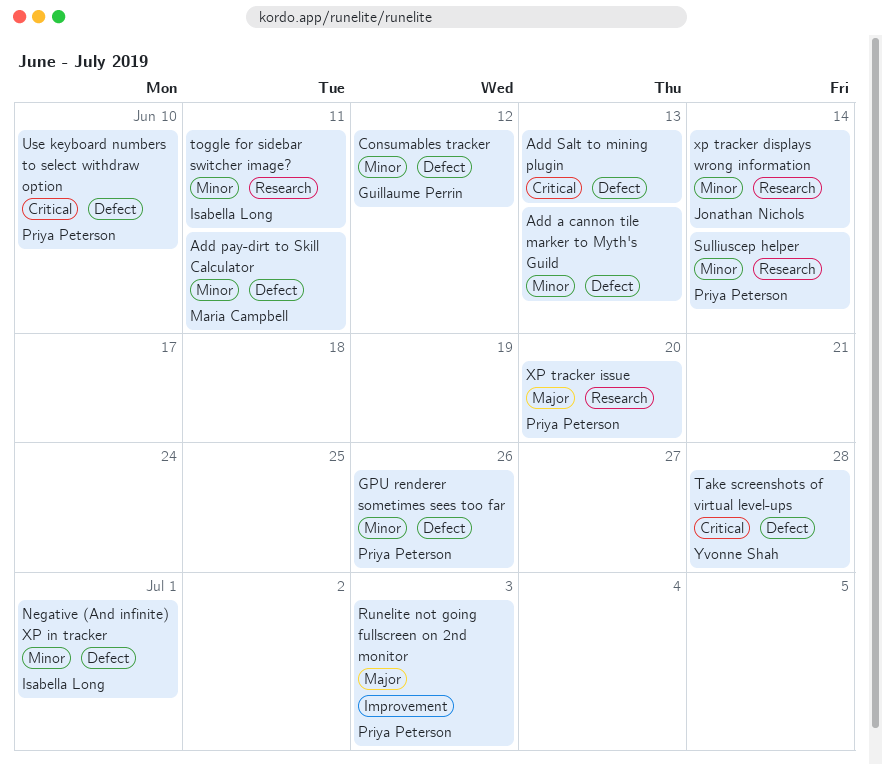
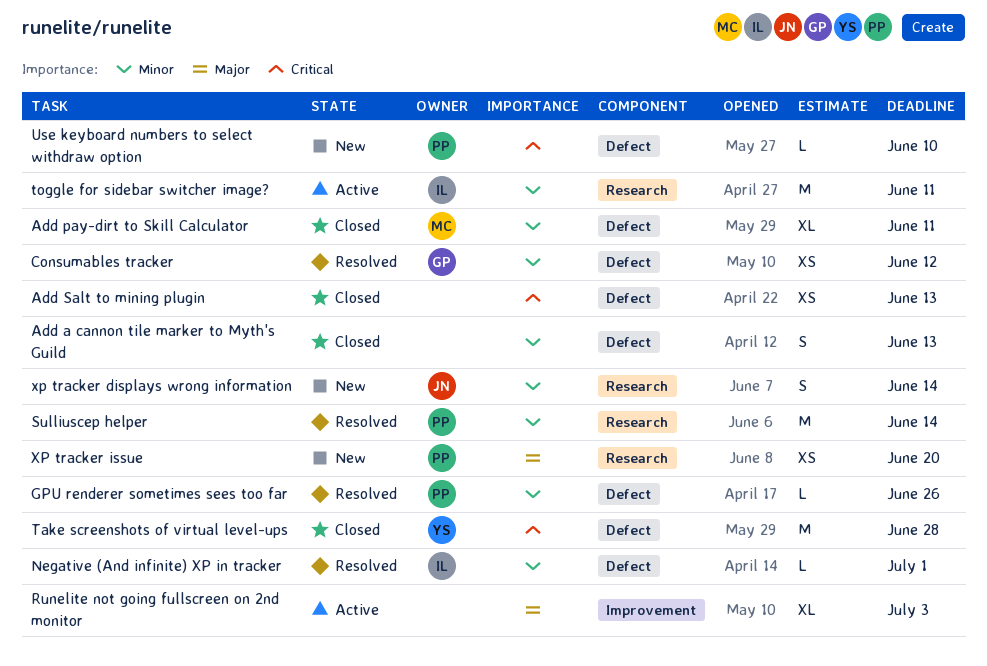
Runelite not going fullscreen on 2nd monitor, owner: Priya Peterson -> none

